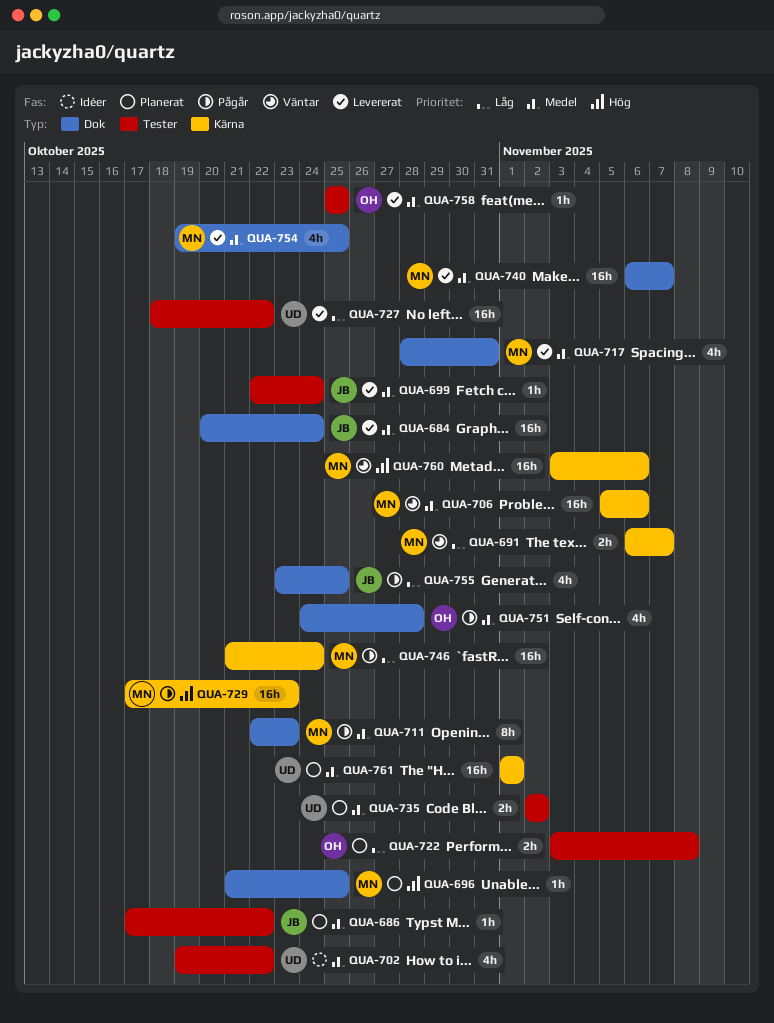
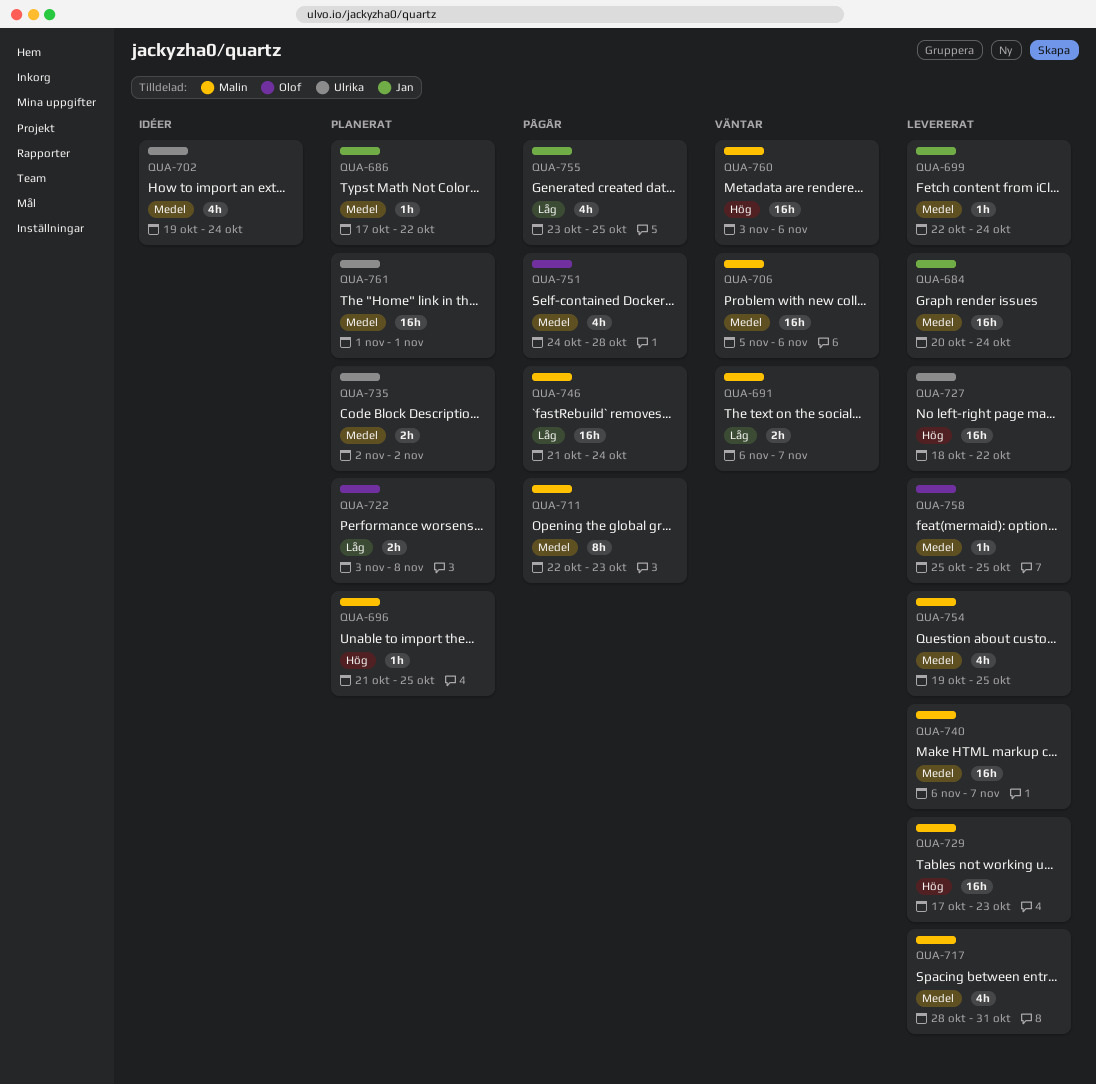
QUA-702, due: Oct 22 -> Oct 24
QUA-727, priority: Låg -> Hög
QUA-729, status: Pågår -> Levererat

